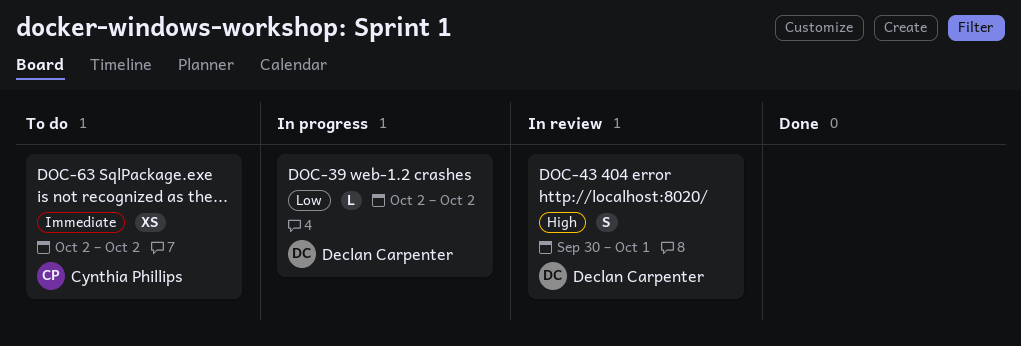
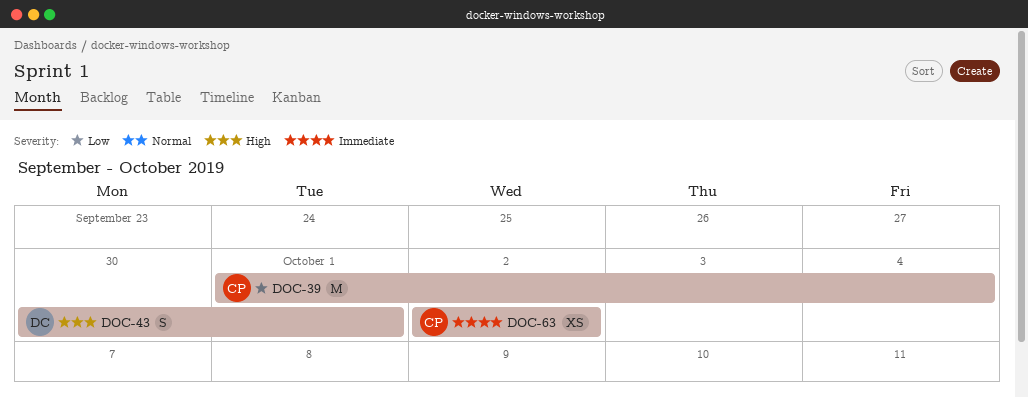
DOC-39, owner: Declan Carpenter -> Cynthia Phillips
DOC-39, estimate: L -> M
DOC-39, start: Oct 2 -> Oct 1
DOC-39, due: Oct 2 -> Oct 4

